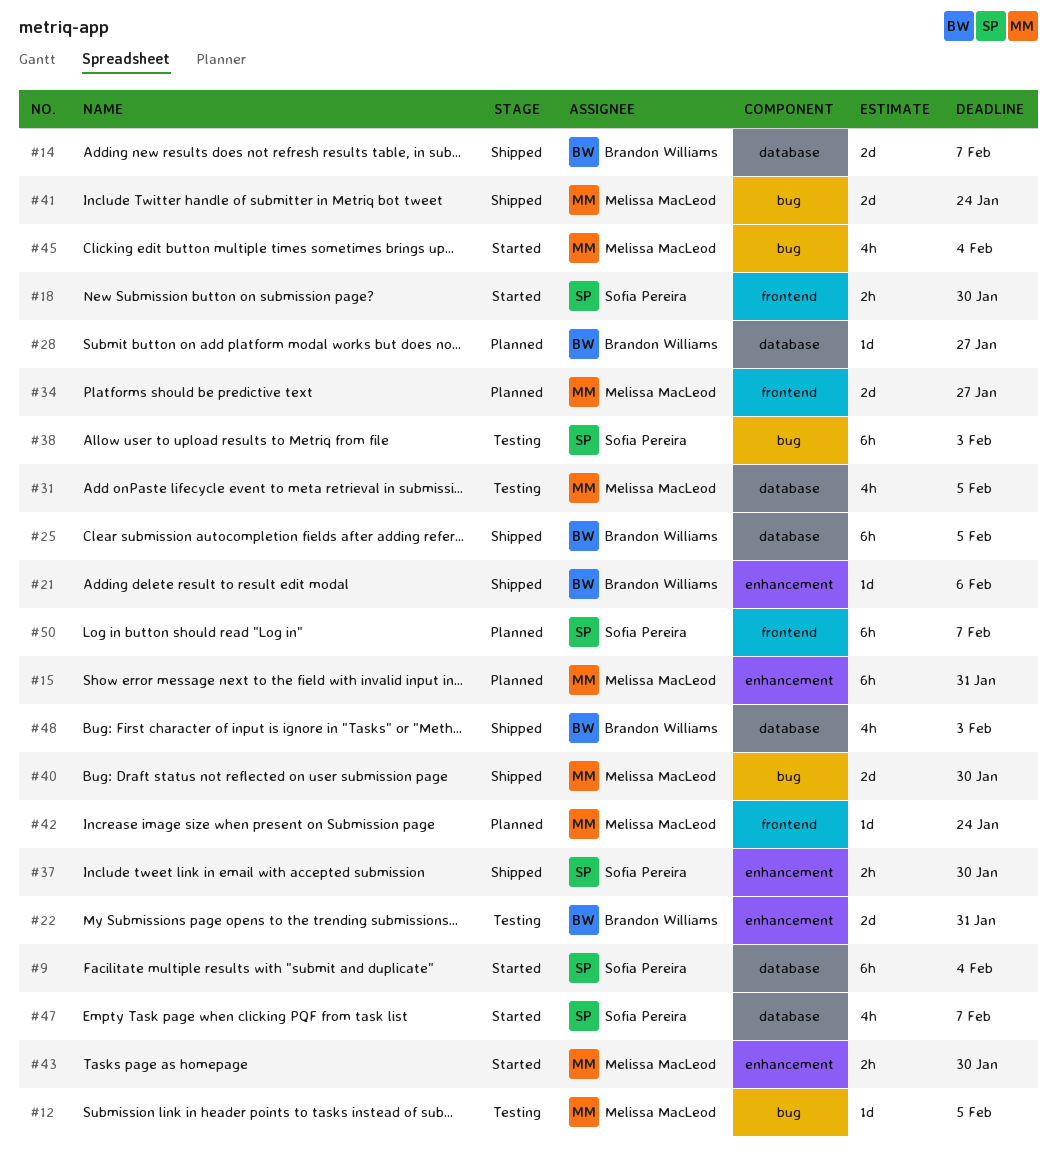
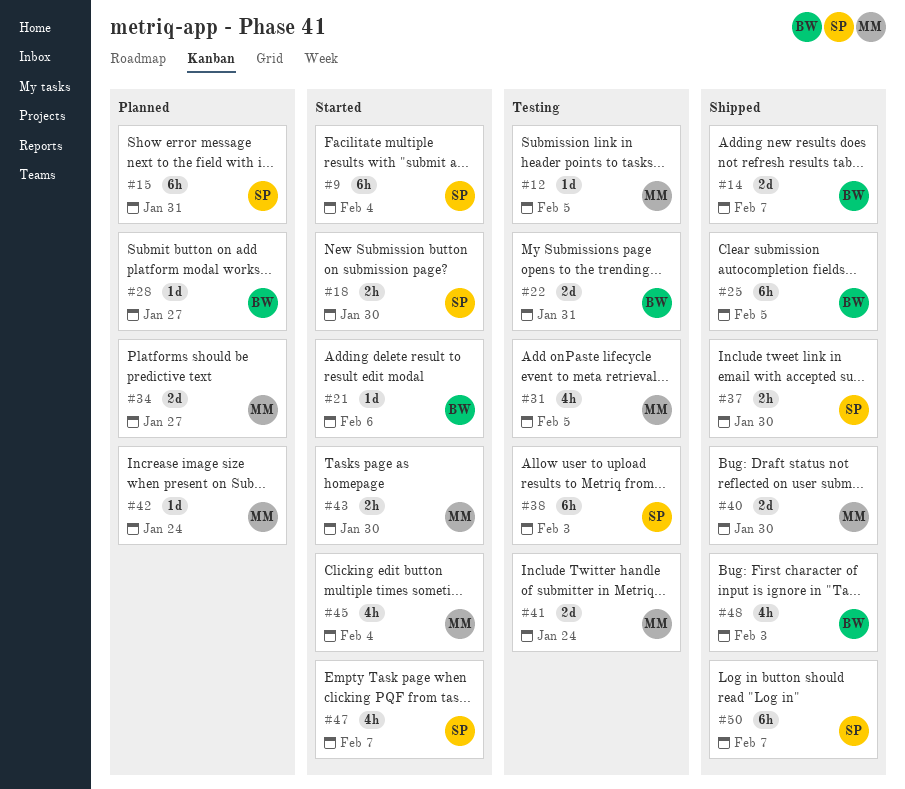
#15, owner: Melissa MacLeod -> Sofia Pereira
#21, status: Shipped -> Started
#41, status: Shipped -> Testing
#50, status: Planned -> Shipped

